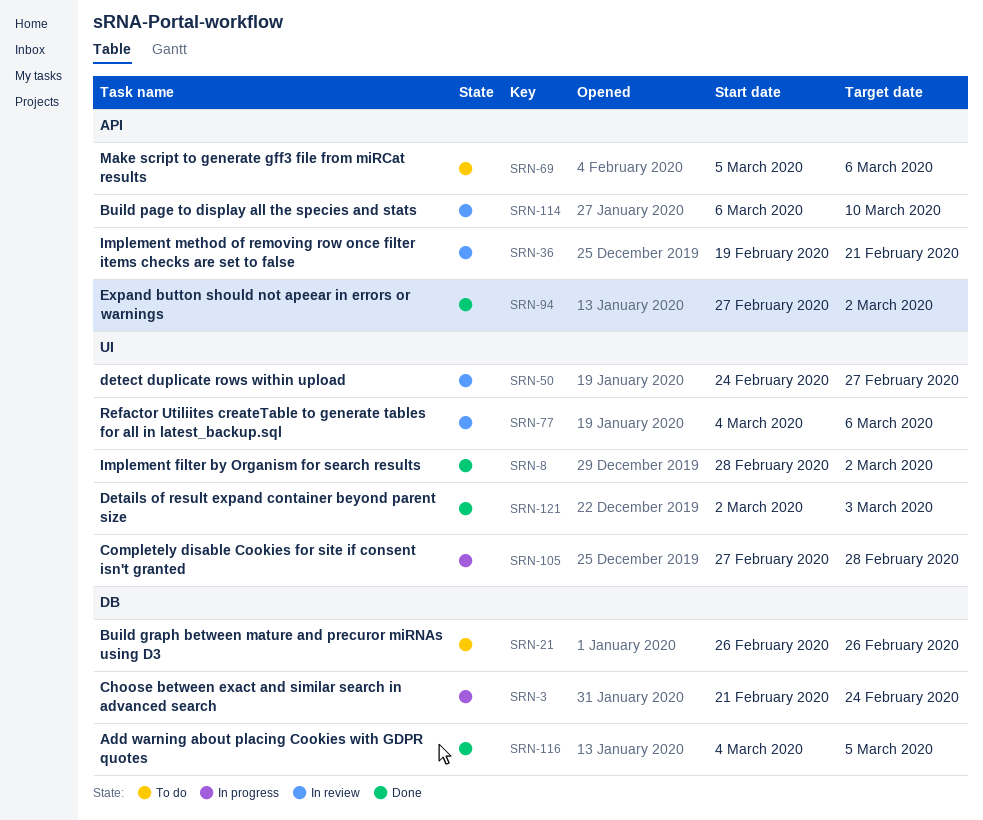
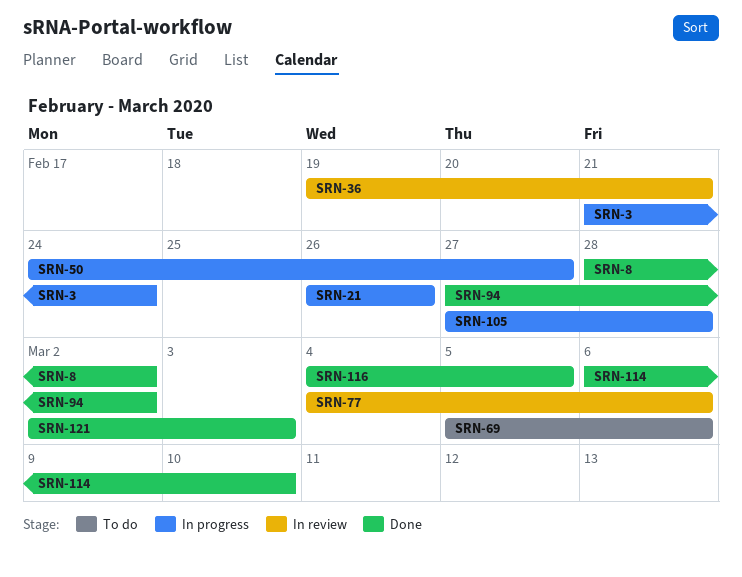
SRN-21, status: To do -> In progress
SRN-50, status: In review -> In progress
SRN-114, status: In review -> Done

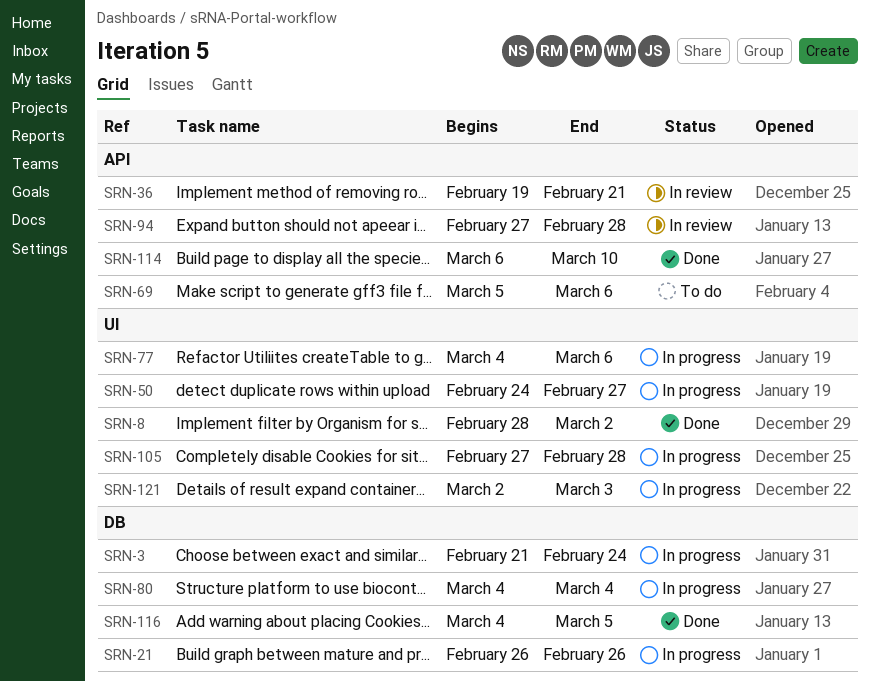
SRN-77, status: In review -> In progress
SRN-80: none -> present
SRN-94, status: Done -> In review
SRN-94, due: Mar 2 -> Feb 28
SRN-121, status: Done -> In progress

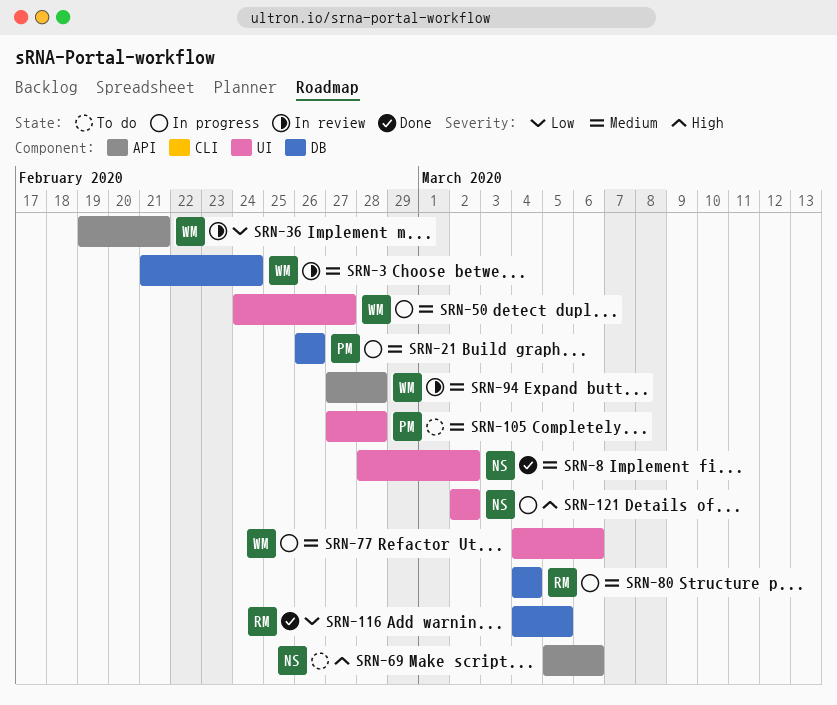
SRN-3, status: In progress -> In review
SRN-105, status: In progress -> To do
SRN-114: present -> none
SRN-121, due: Mar 3 -> Mar 2

